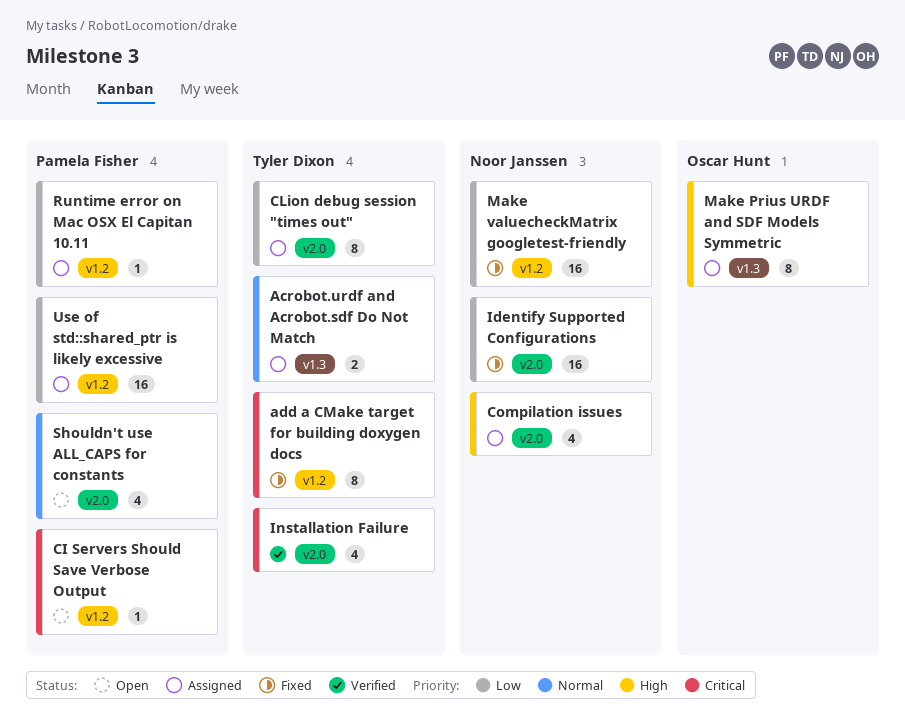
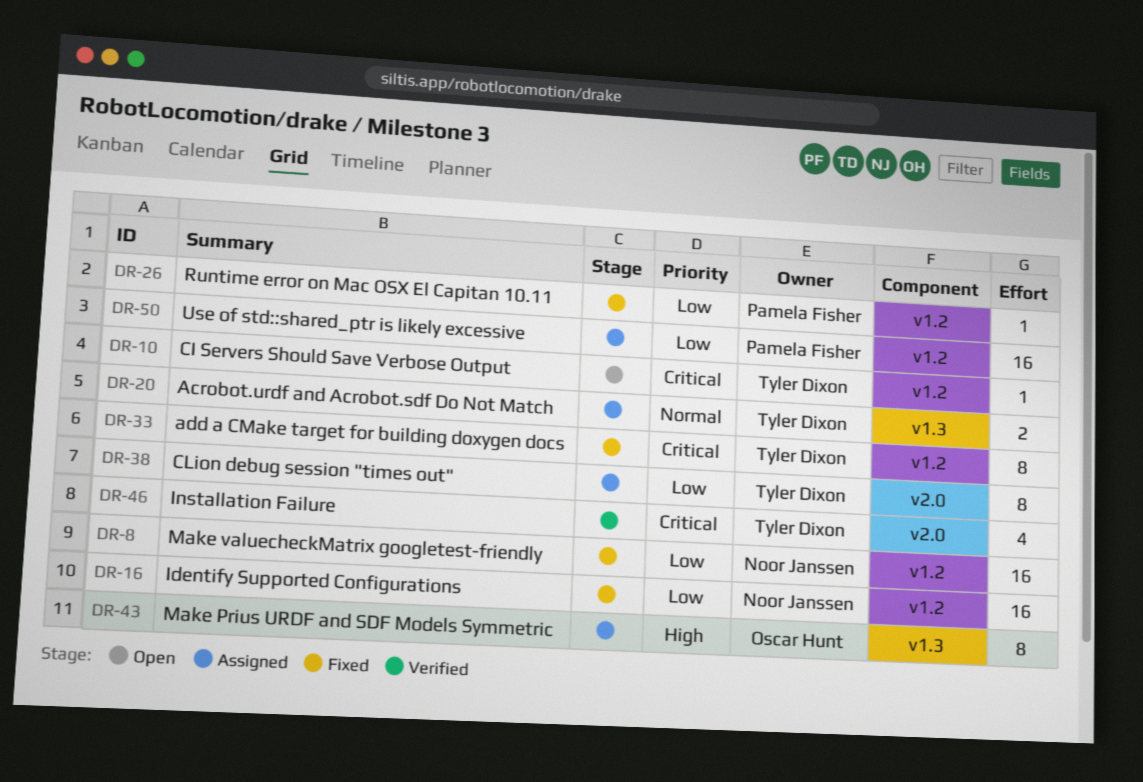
CI Servers Should Save Verbose Output, owner: Pamela Fisher -> Tyler Dixon
Compilation issues: present -> none
Identify Supported Configurations, label: v2.0 -> v1.2
Runtime error on Mac OSX El Capitan 10.11, status: Assigned -> Fixed
Shouldn't use ALL_CAPS for constants: present -> none

